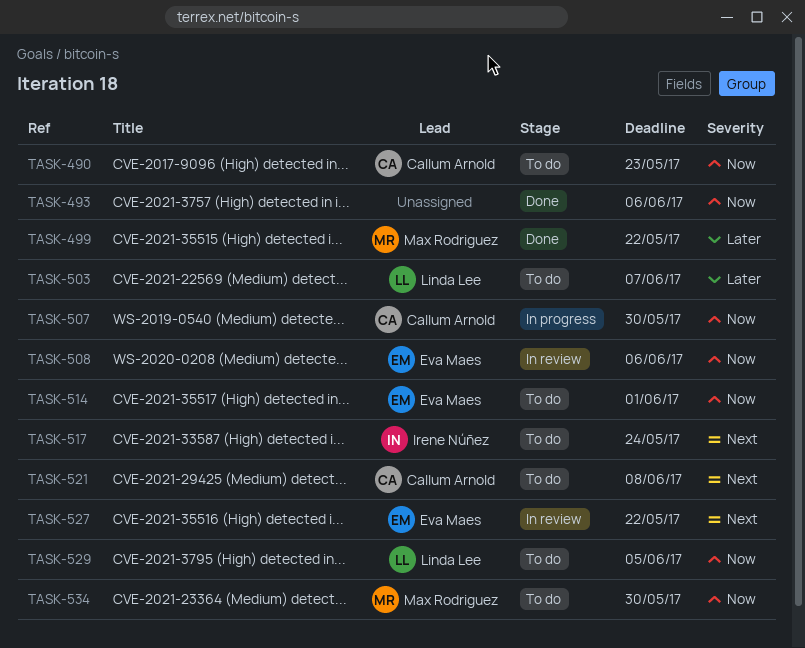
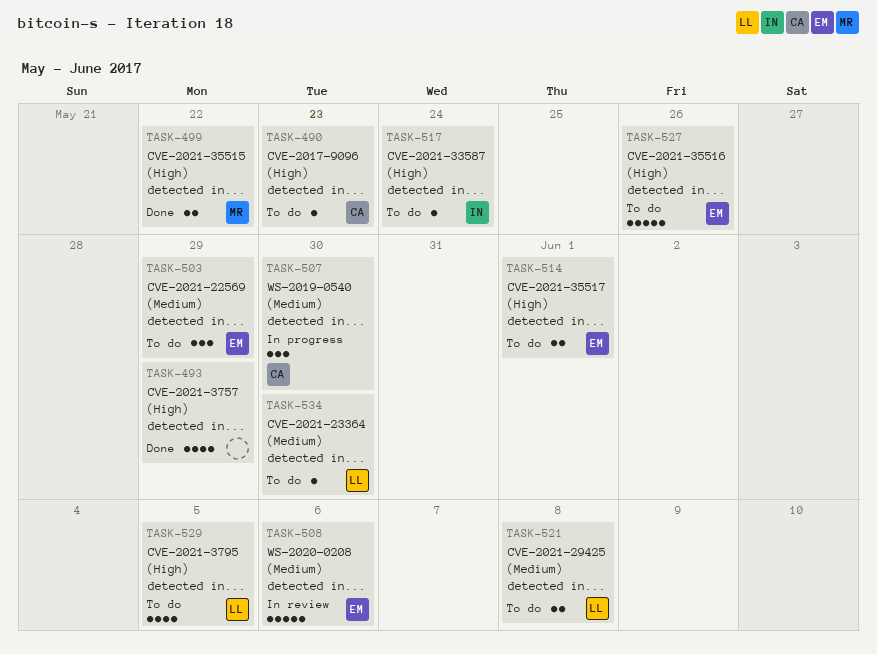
TASK-493, due: Jun 6 -> May 29
TASK-503, owner: Linda Lee -> Eva Maes
TASK-503, due: Jun 7 -> May 29
TASK-521, owner: Callum Arnold -> Linda Lee
TASK-527, status: In review -> To do
TASK-527, due: May 22 -> May 26
TASK-534, owner: Max Rodriguez -> Linda Lee

